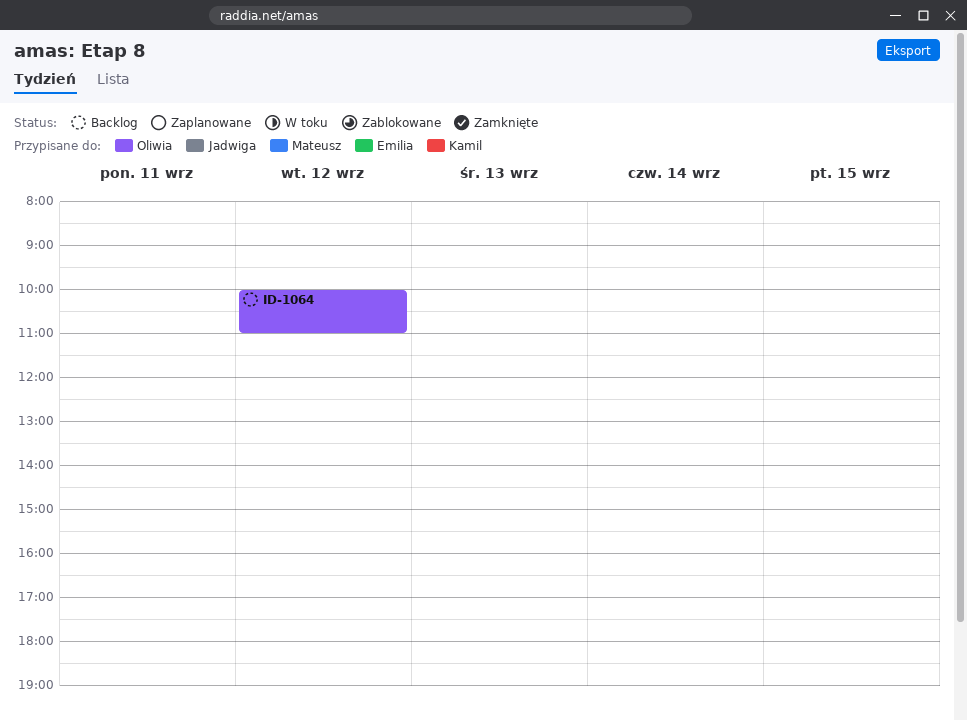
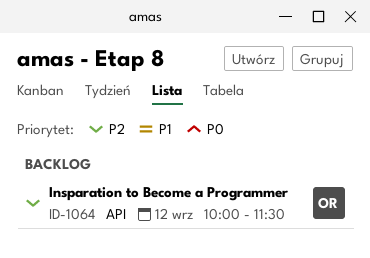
ID-1064, ends: 11:00 -> 11:30

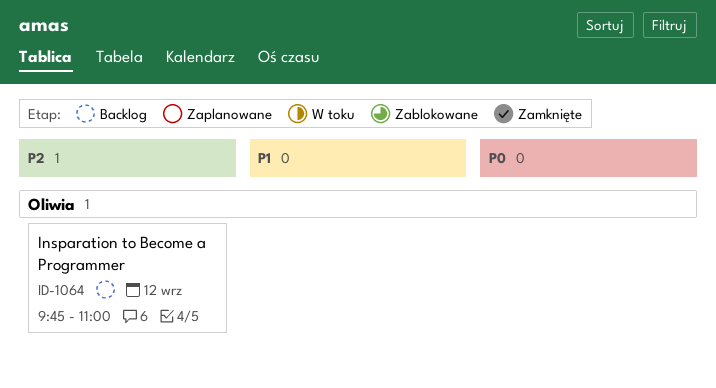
ID-1064, begins: 10:00 -> 09:45
ID-1064, ends: 11:30 -> 11:00

